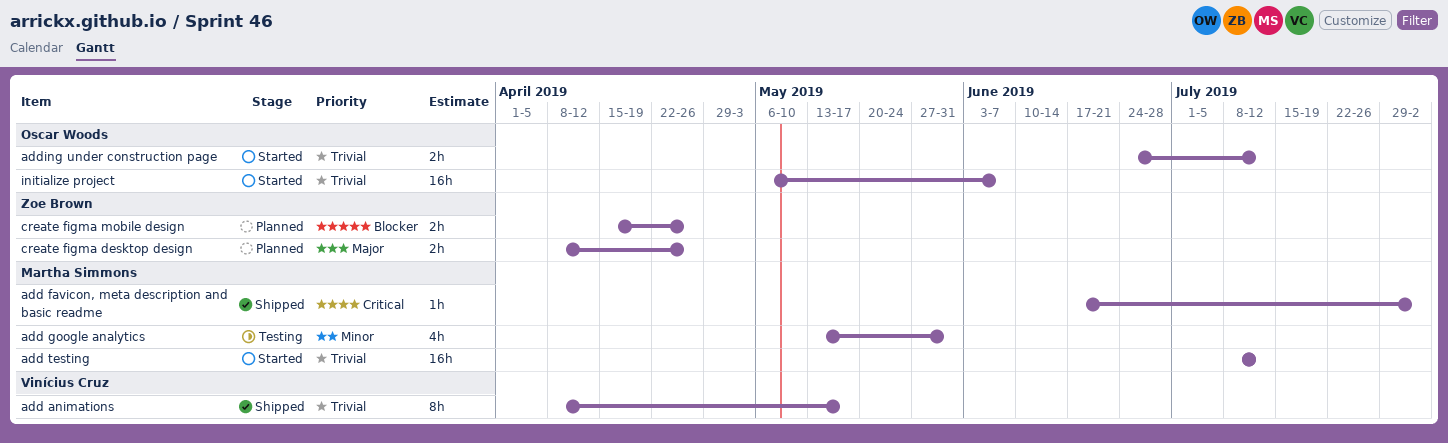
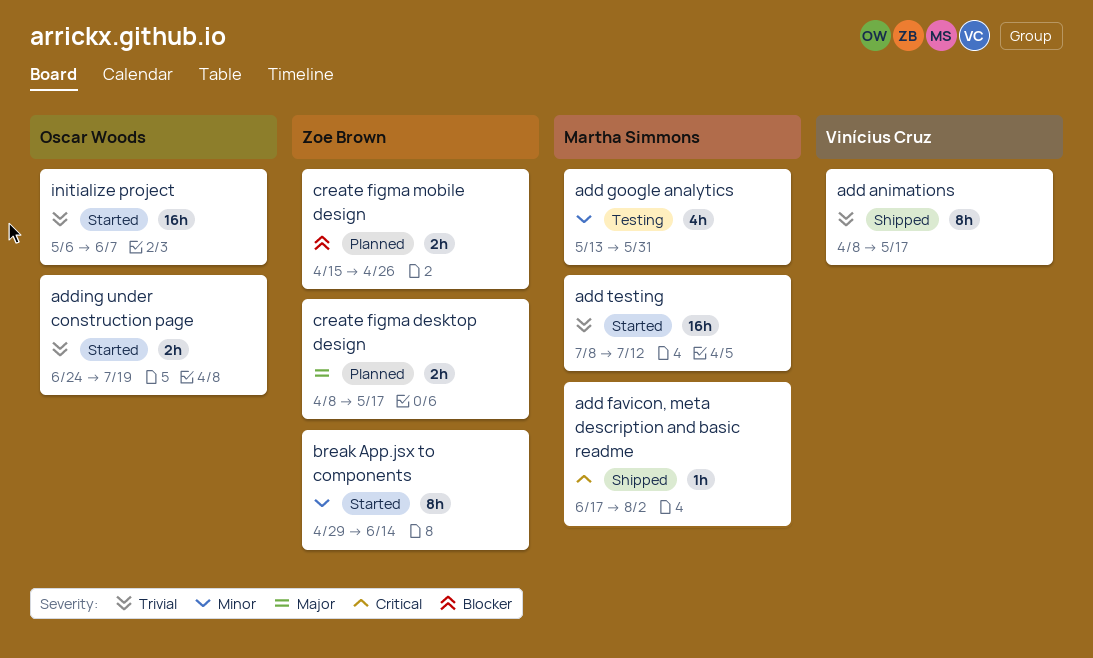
adding under construction page, due: Jul 12 -> Jul 19
break App.jsx to components: none -> present
create figma desktop design, due: Apr 26 -> May 17

